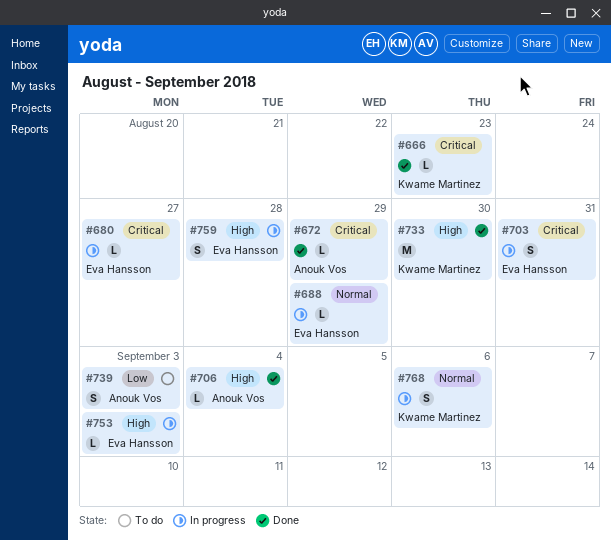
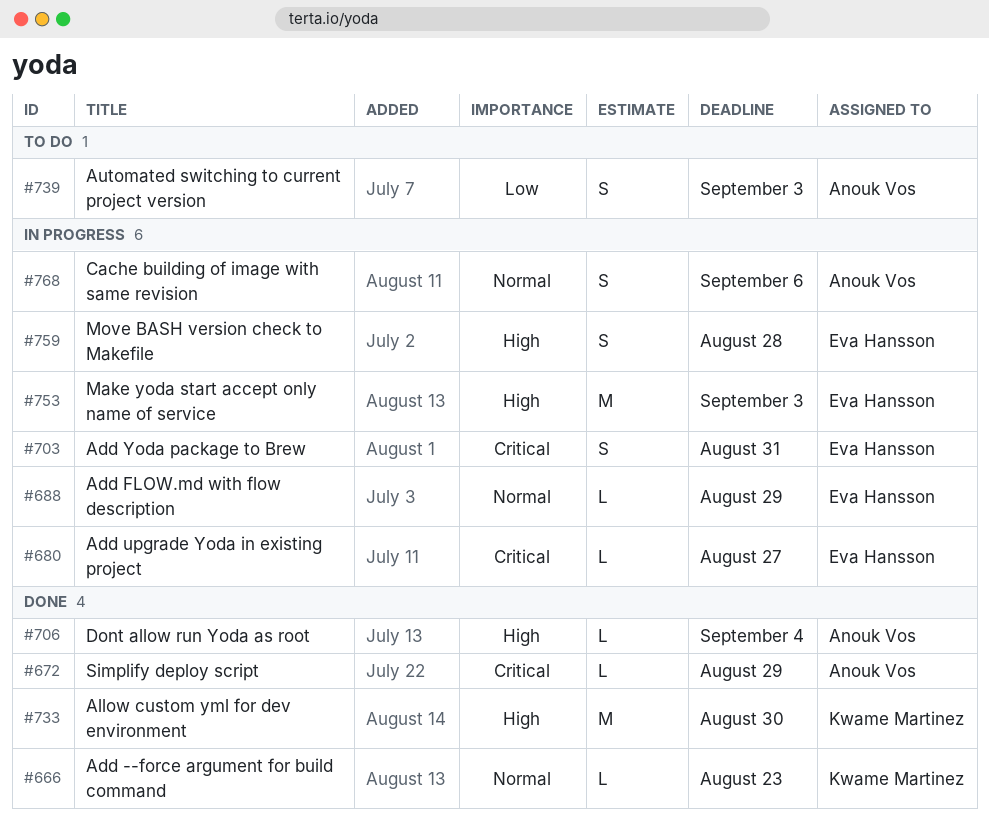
#666, priority: Critical -> Normal
#753, estimate: L -> M
#768, owner: Kwame Martinez -> Anouk Vos

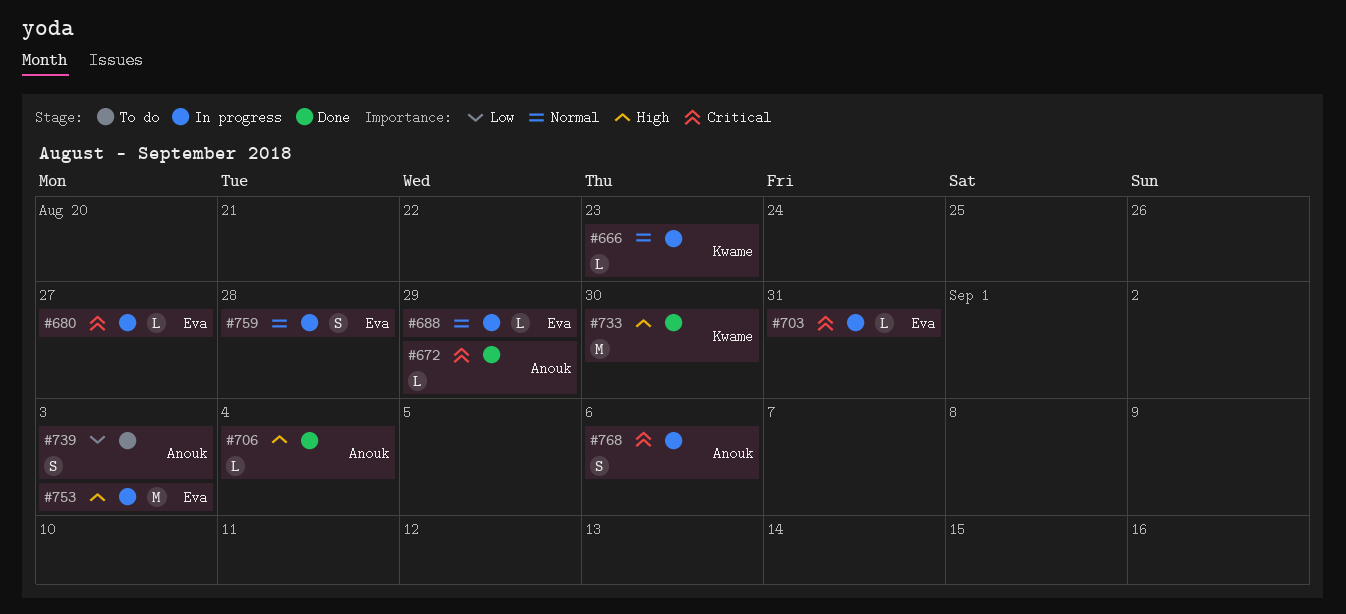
#666, status: Done -> In progress
#703, estimate: S -> L
#759, priority: High -> Normal
#768, priority: Normal -> Critical

